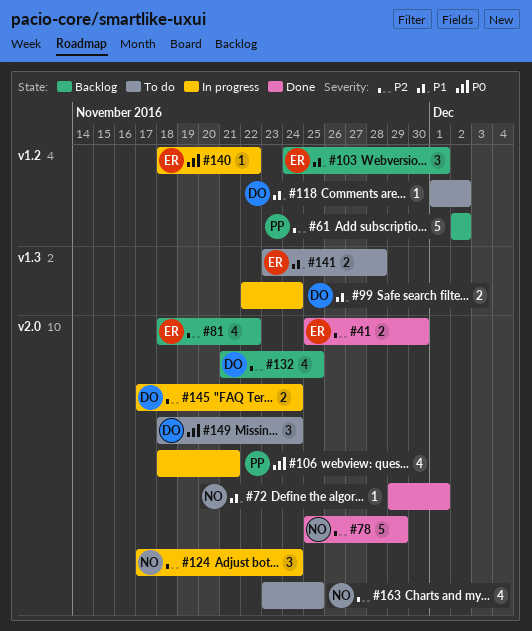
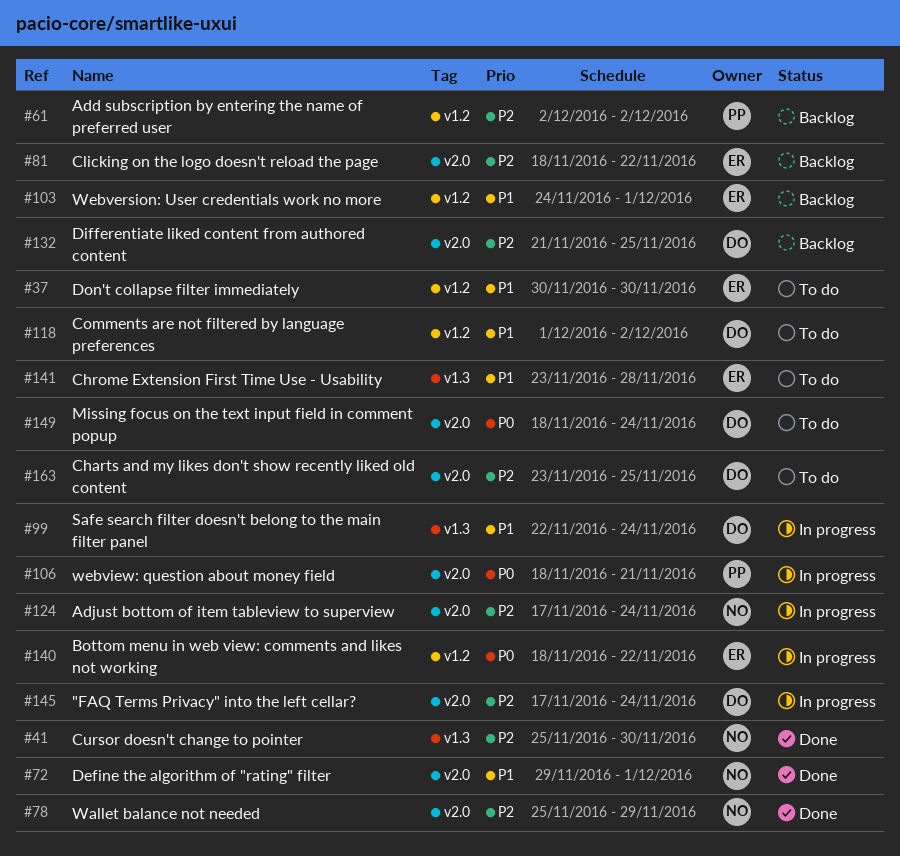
#37: none -> present
#41, owner: ER -> NO
#41, label: v2.0 -> v1.3
#163, owner: NO -> DO

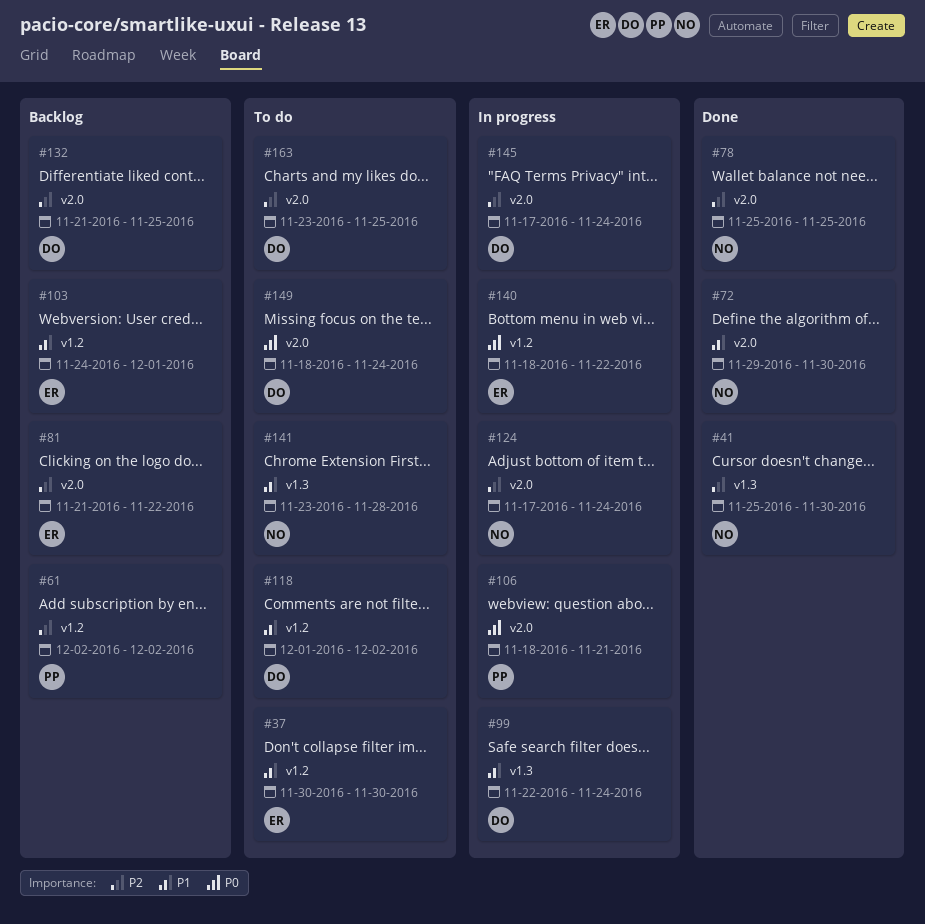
#72, due: Dec 1 -> Nov 30
#78, due: Nov 29 -> Nov 25
#81, start: Nov 18 -> Nov 21
#141, owner: ER -> NO

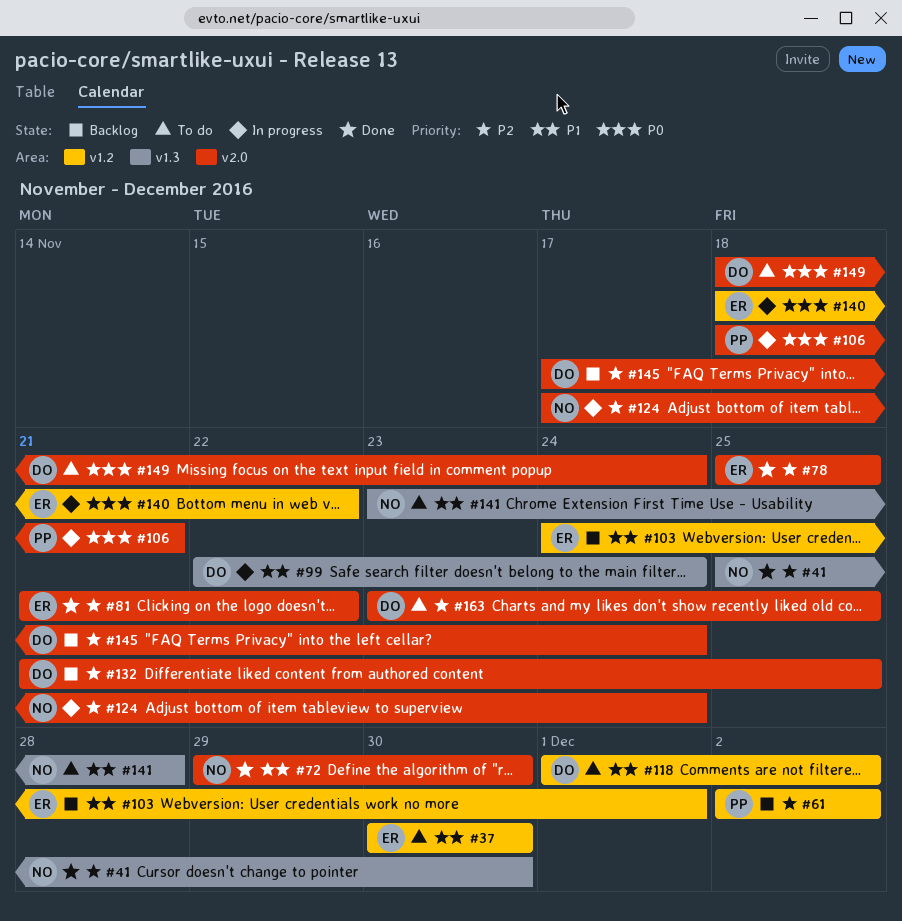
#78, owner: NO -> ER
#81, status: Backlog -> Done
#145, status: In progress -> Backlog

